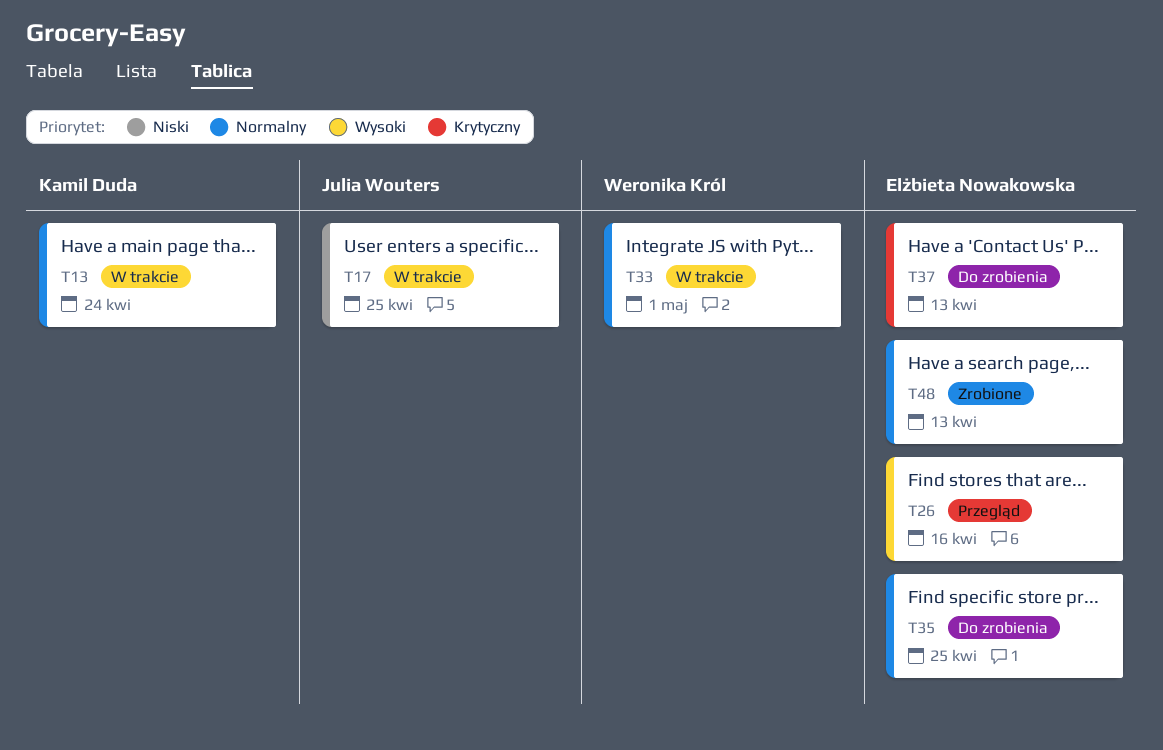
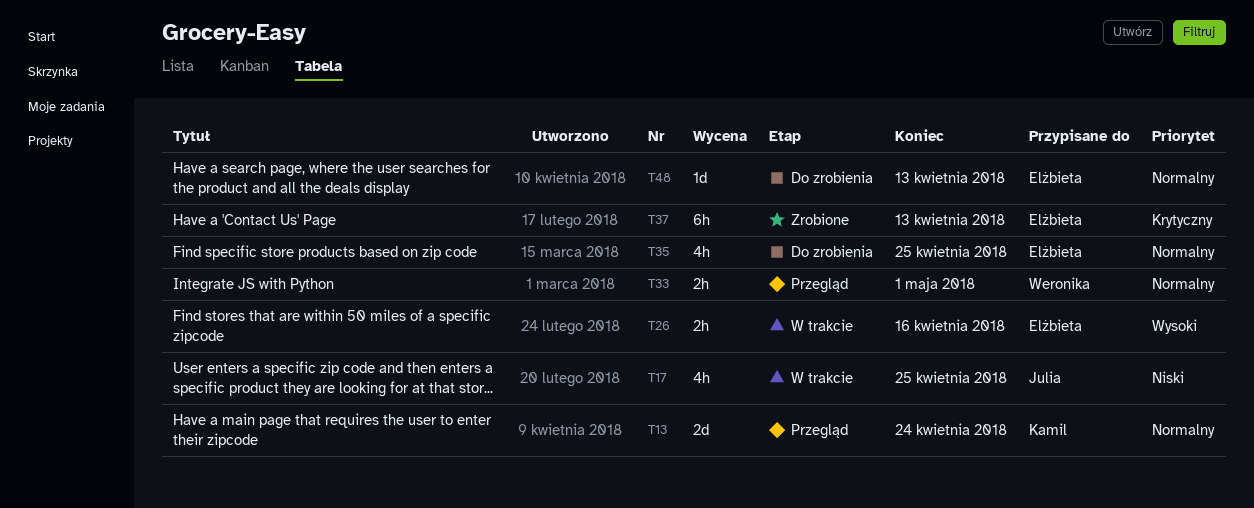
T13, status: W trakcie -> Przegląd
T26, status: Przegląd -> W trakcie
T33, status: W trakcie -> Przegląd
T37, status: Do zrobienia -> Zrobione
T48, status: Zrobione -> Do zrobienia

